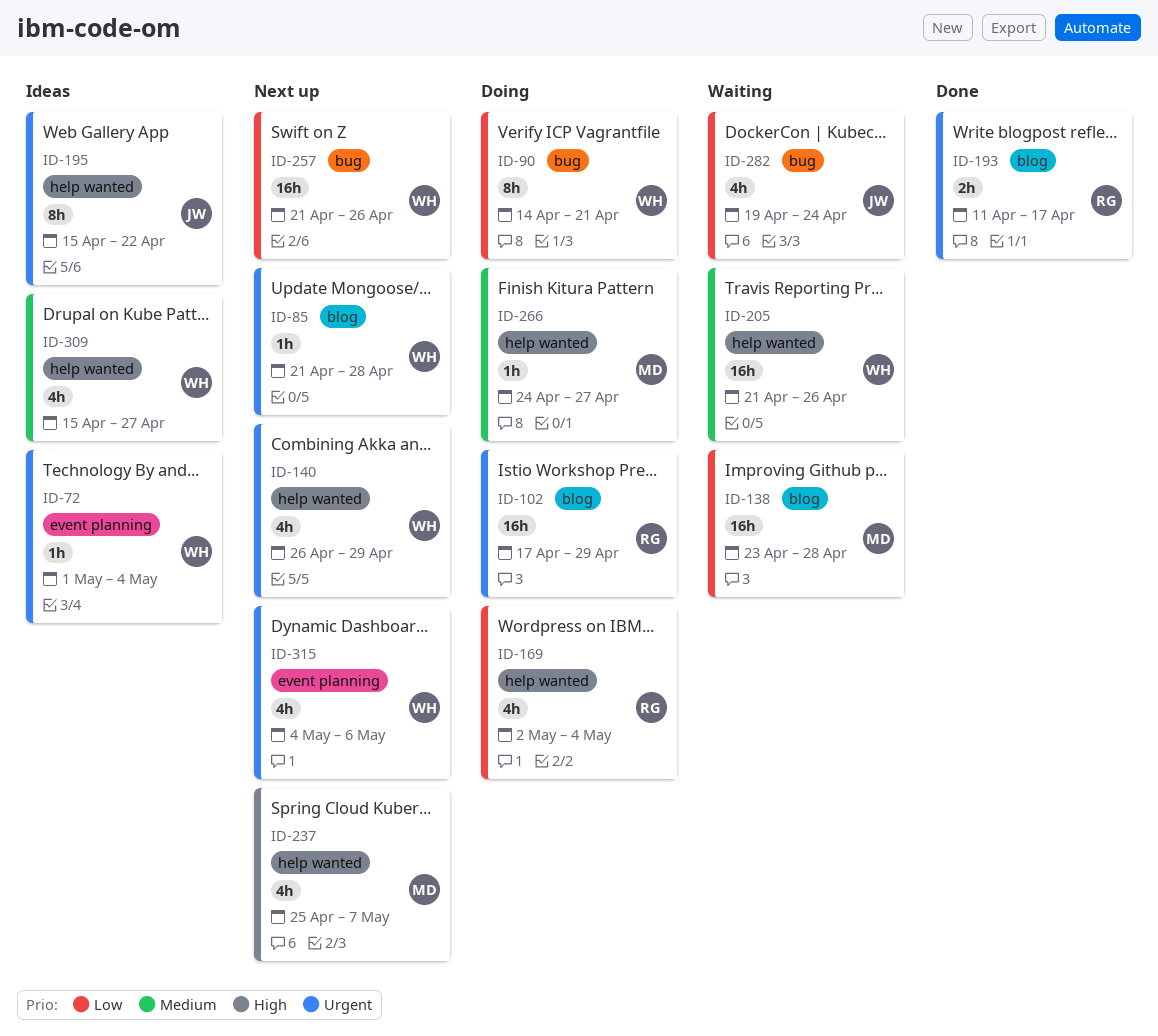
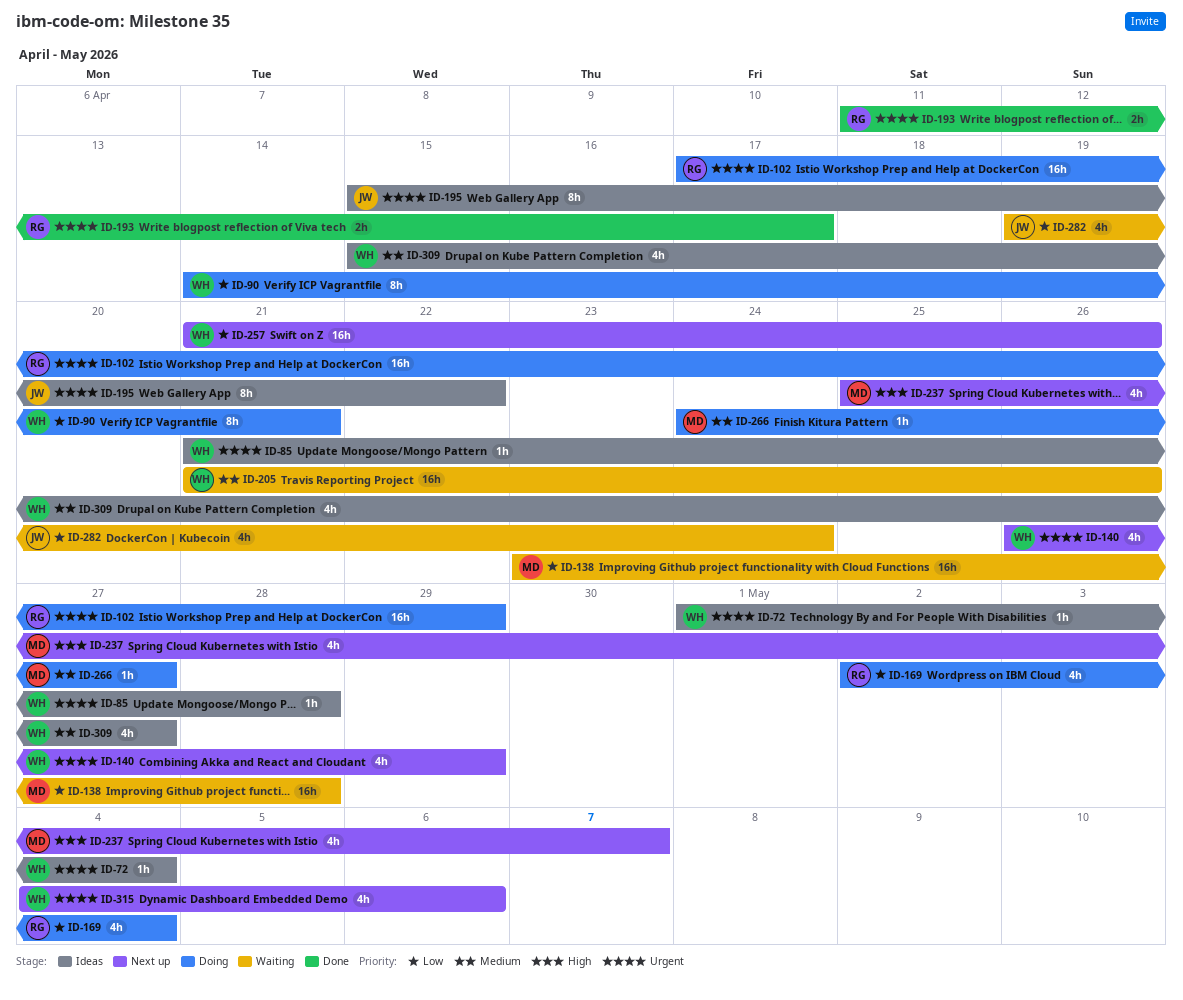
ID-85, status: Next up -> Ideas

